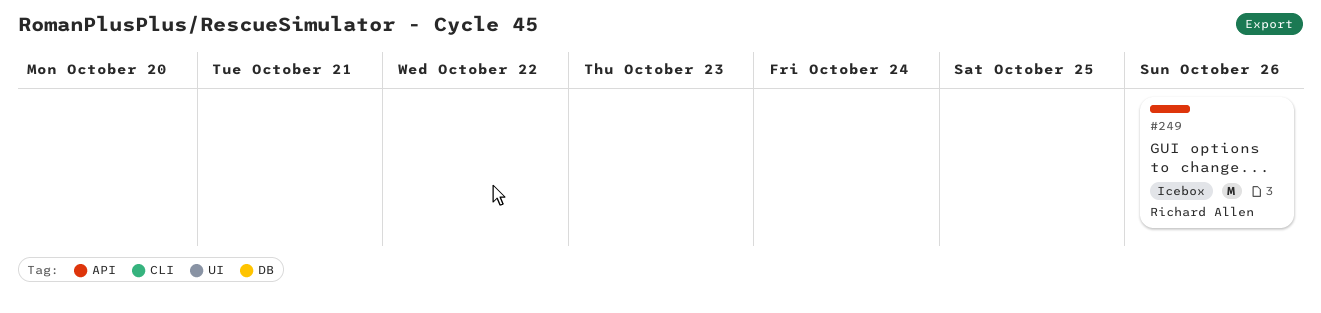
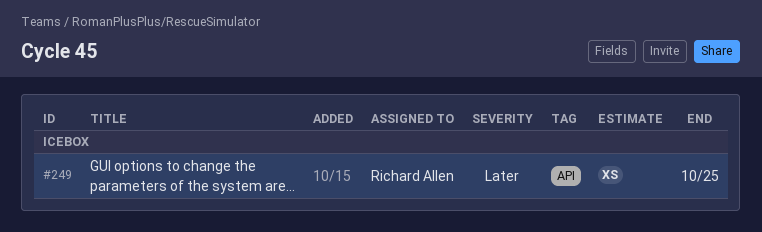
#249, estimate: M -> XS
#249, due: Oct 26 -> Oct 25

